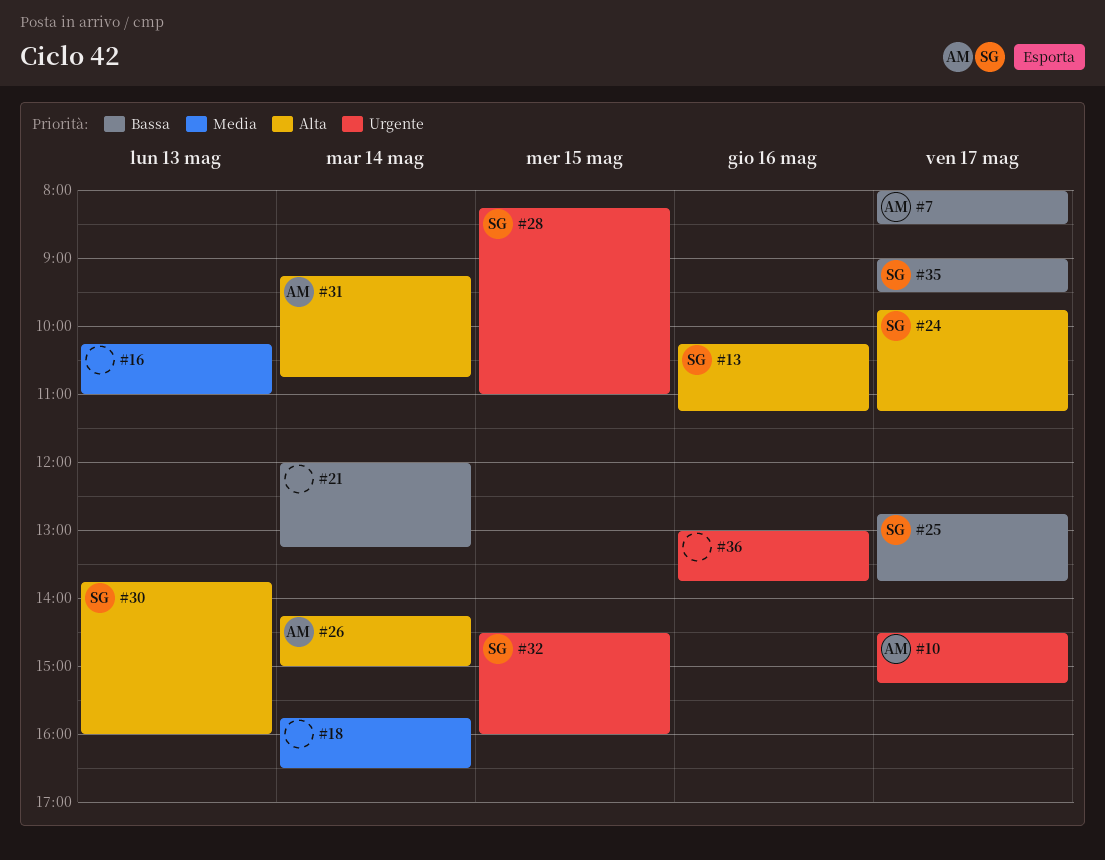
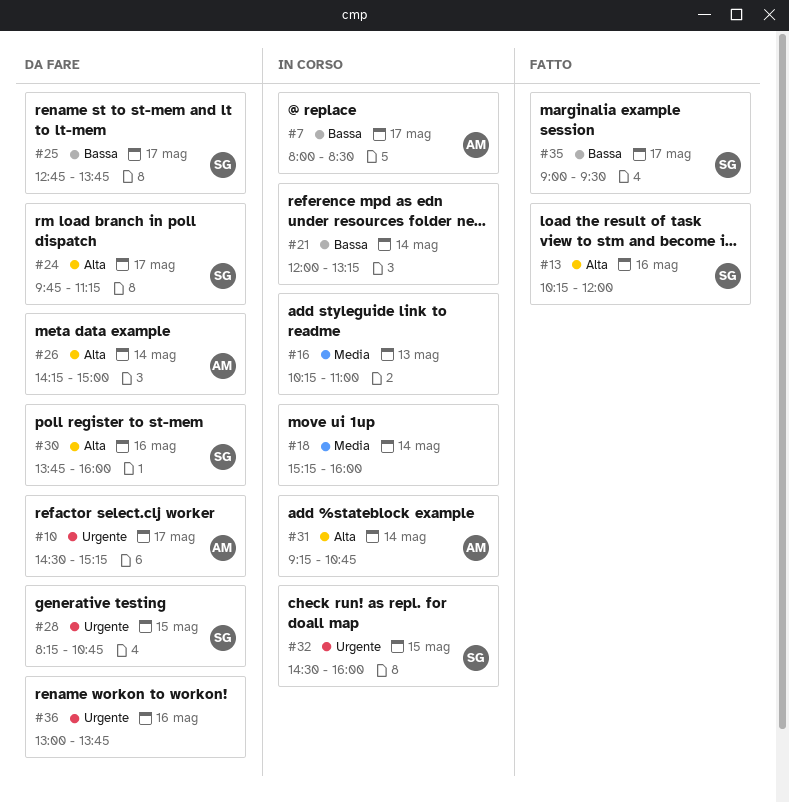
#13, ends: 11:15 -> 12:00
#18, begins: 15:45 -> 15:15
#18, ends: 16:30 -> 16:00
#28, ends: 11:00 -> 10:45
#30, day: May 13 -> May 16

